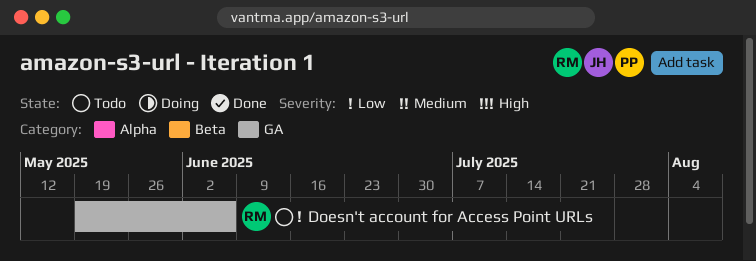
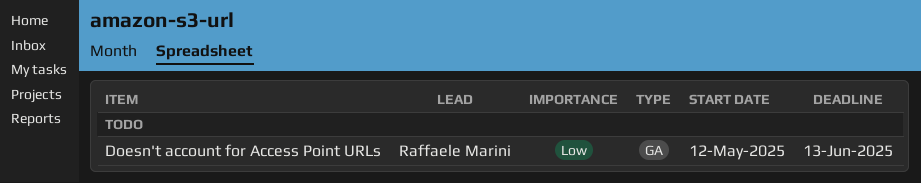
Doesn't account for Access Point URLs, start: May 19 -> May 12
Doesn't account for Access Point URLs, due: Jun 6 -> Jun 13

